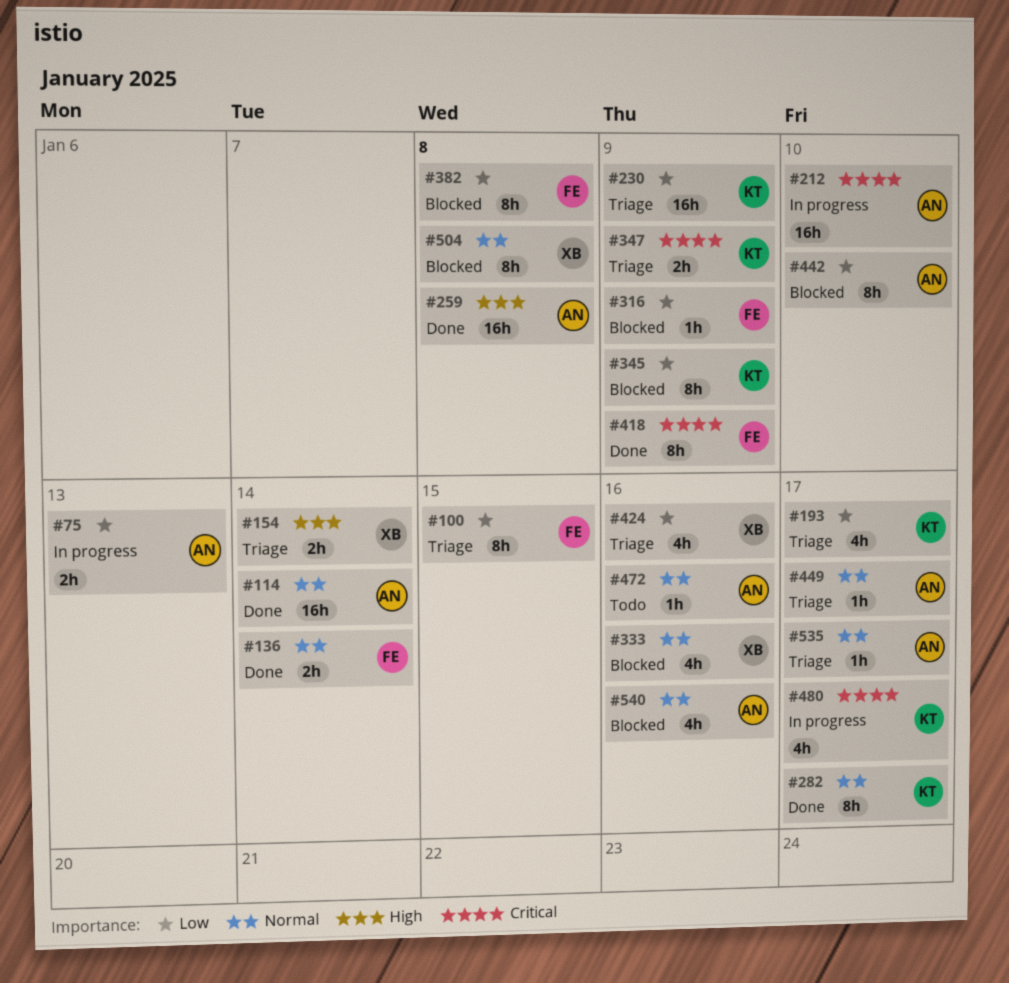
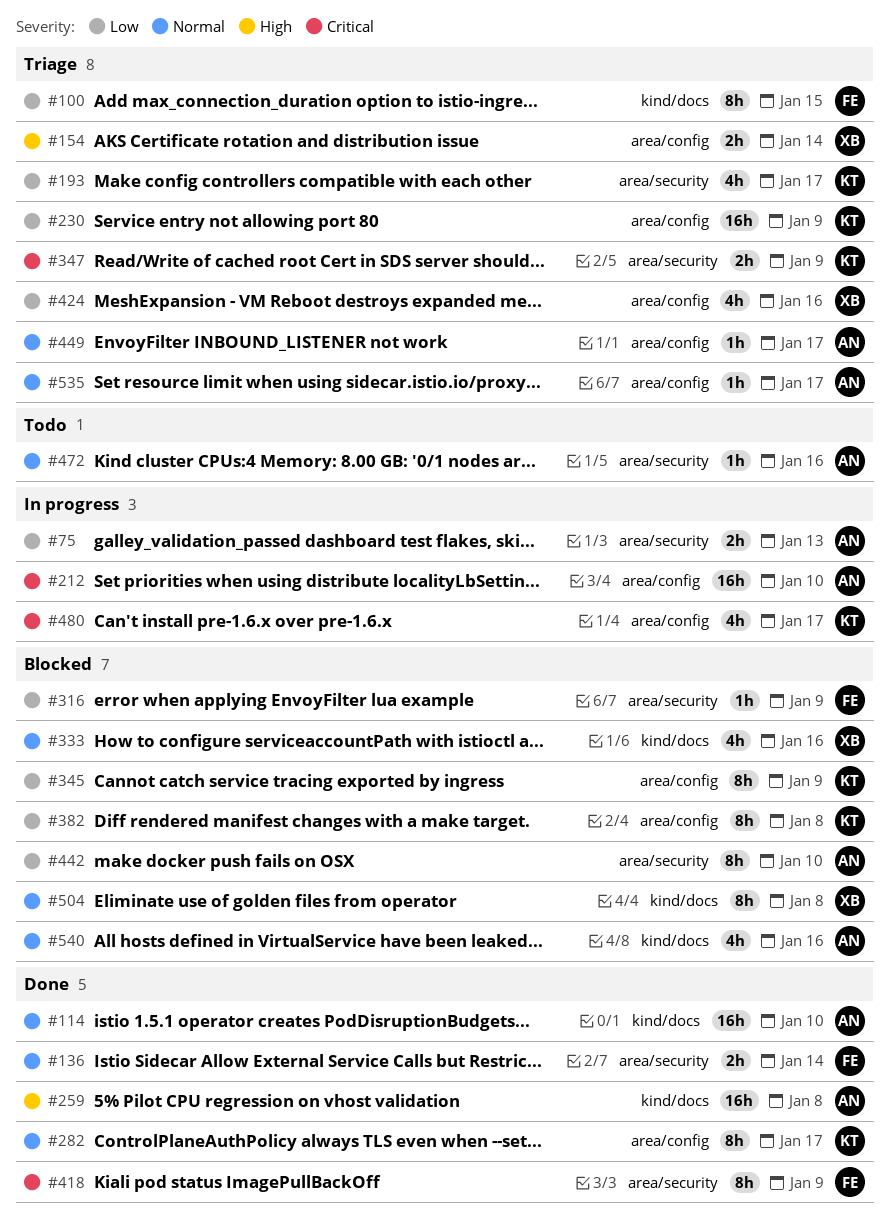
#114, due: Jan 14 -> Jan 10
#382, owner: FE -> KT

